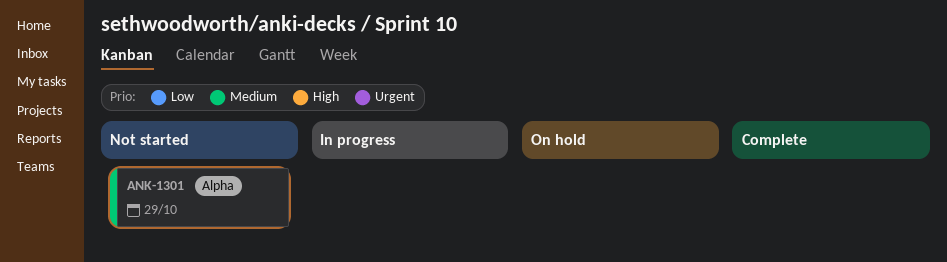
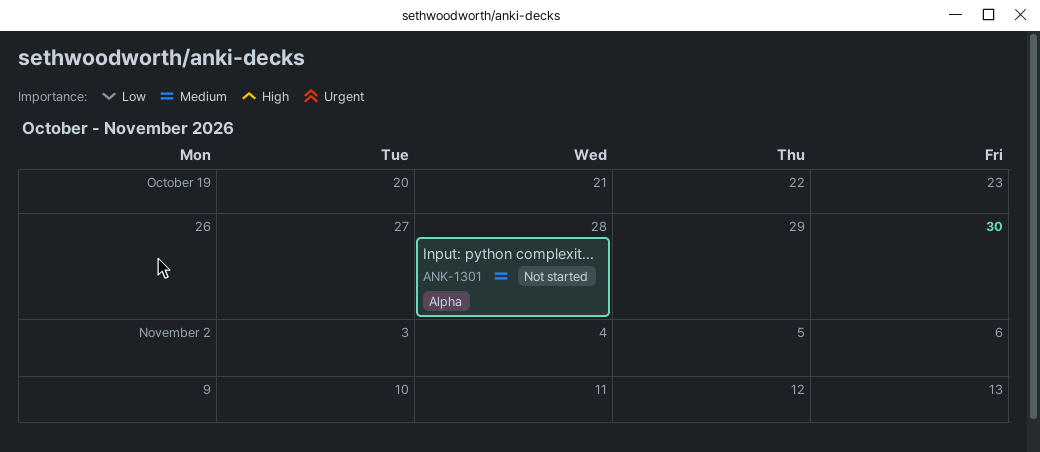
ANK-1301, due: Oct 29 -> Oct 28

